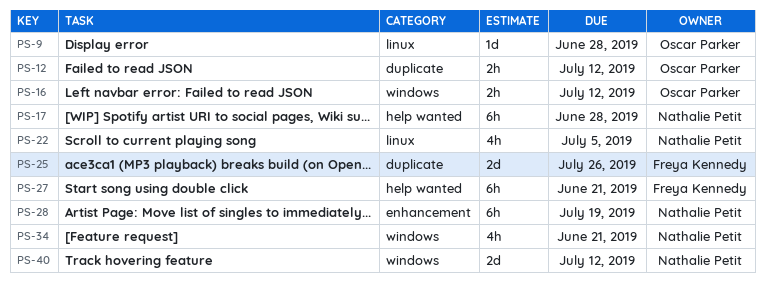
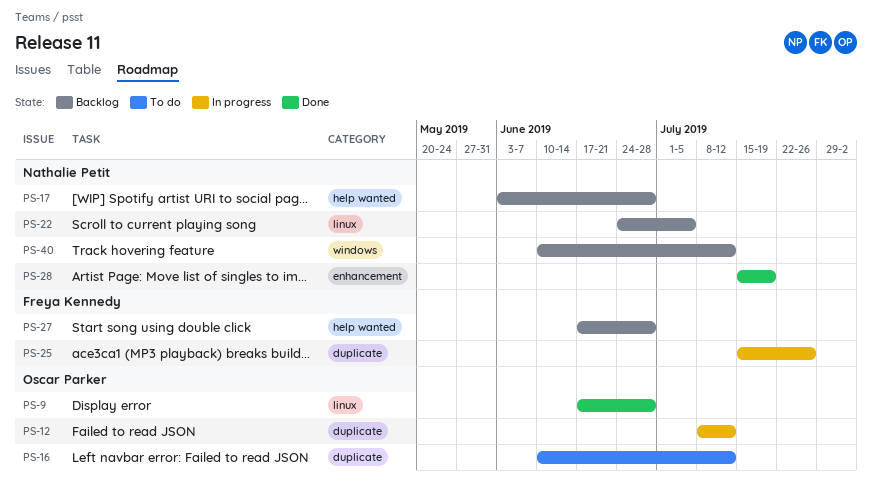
PS-16, label: windows -> duplicate
PS-27, due: Jun 21 -> Jun 28
PS-34: present -> none

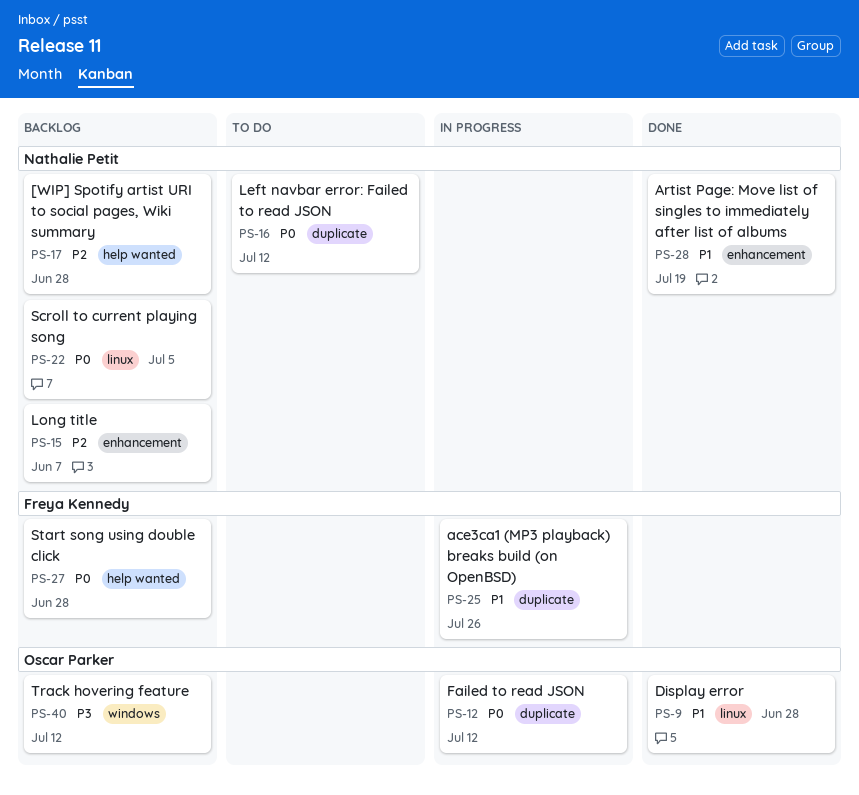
PS-15: none -> present
PS-16, owner: Oscar Parker -> Nathalie Petit
PS-40, owner: Nathalie Petit -> Oscar Parker

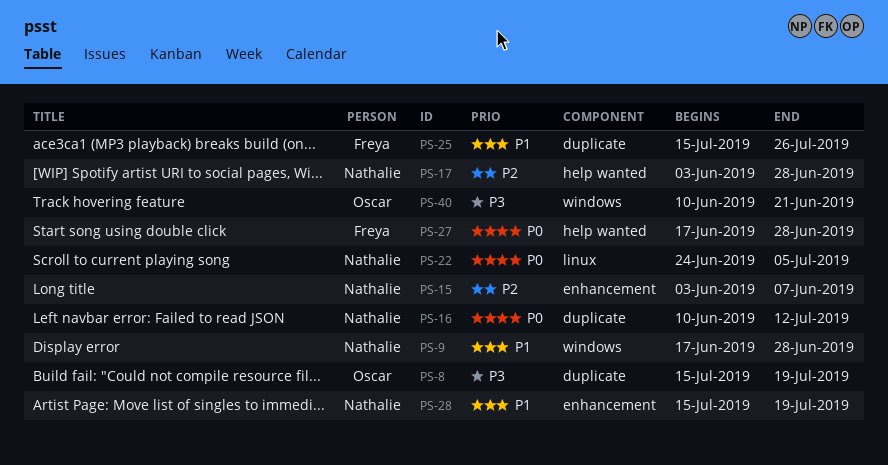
PS-8: none -> present
PS-9, owner: Oscar Parker -> Nathalie Petit
PS-9, label: linux -> windows
PS-12: present -> none
PS-40, due: Jul 12 -> Jun 21

